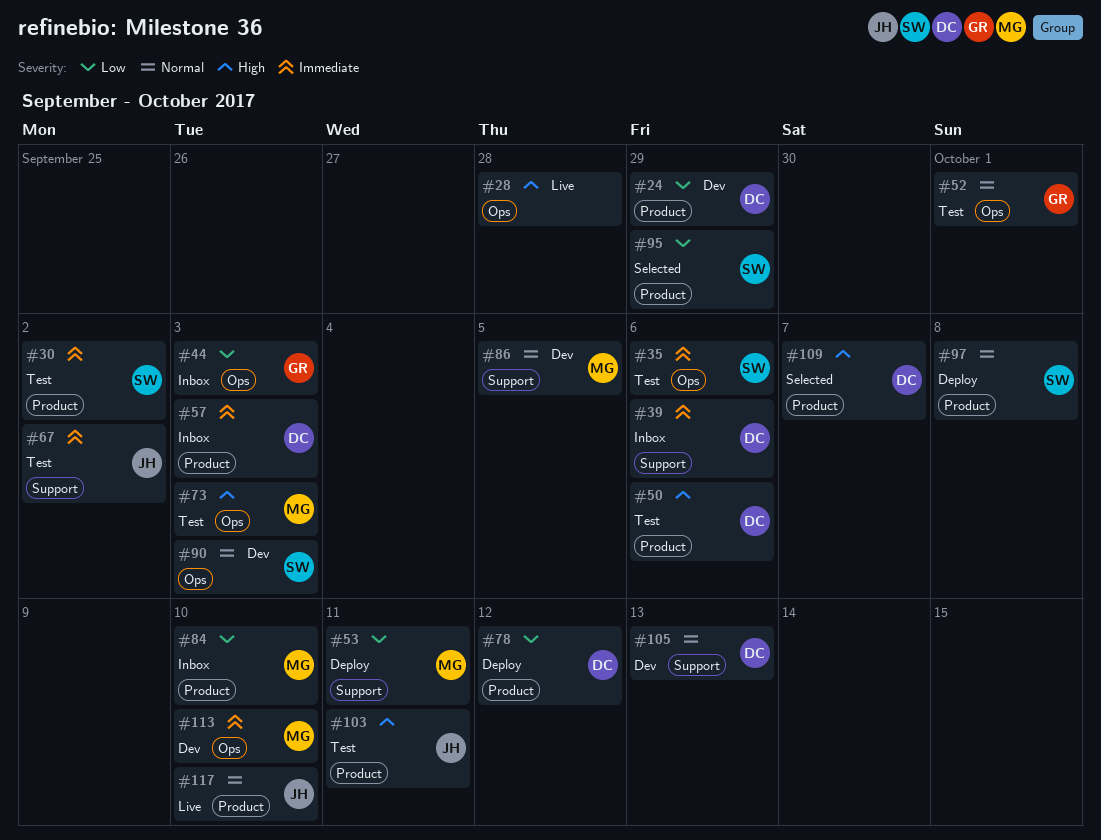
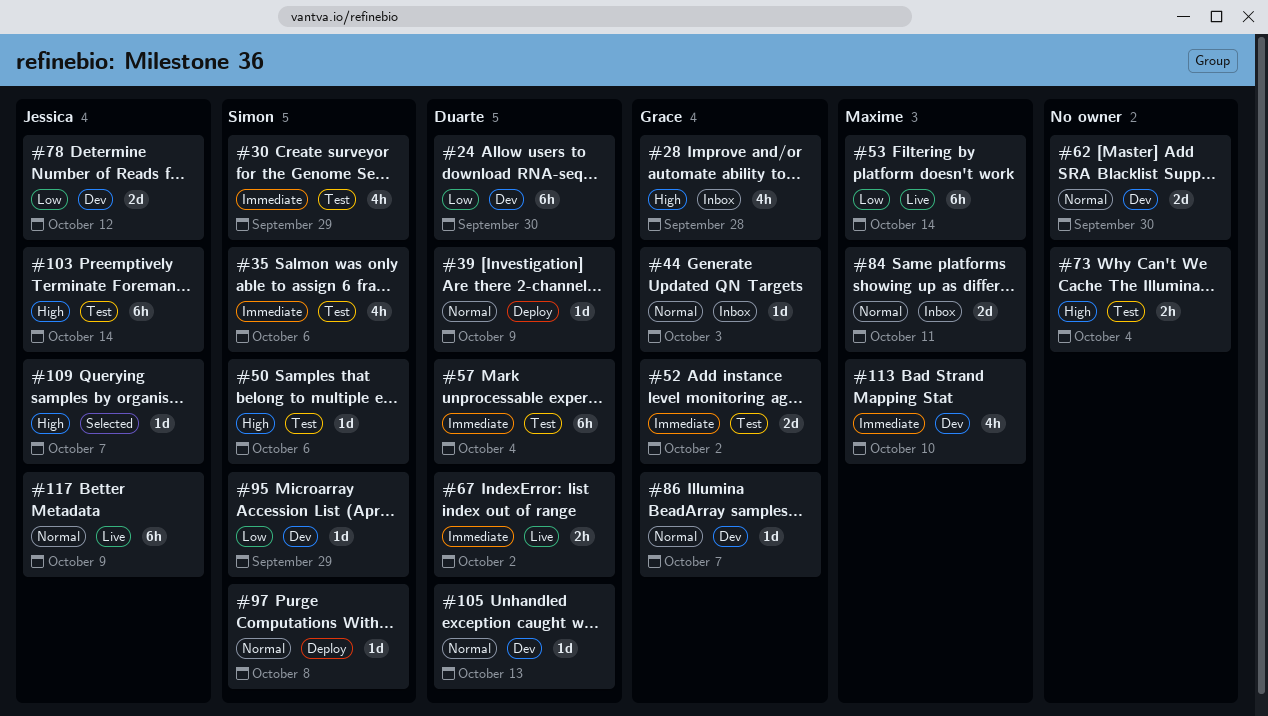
#24, due: Sep 29 -> Sep 30
#28, status: Live -> Inbox
#28, owner: none -> Grace
#30, due: Oct 2 -> Sep 29
#39, status: Inbox -> Deploy
#39, priority: Immediate -> Normal
#39, due: Oct 6 -> Oct 9
#44, priority: Low -> Normal
#50, owner: Duarte -> Simon
#52, priority: Normal -> Immediate
#52, due: Oct 1 -> Oct 2
#53, status: Deploy -> Live
#53, due: Oct 11 -> Oct 14
#57, status: Inbox -> Test
#57, due: Oct 3 -> Oct 4
#62: none -> present
#67, status: Test -> Live
#67, owner: Jessica -> Duarte
#73, owner: Maxime -> none
#73, due: Oct 3 -> Oct 4
#78, status: Deploy -> Dev
#78, owner: Duarte -> Jessica
#84, priority: Low -> Normal
#84, due: Oct 10 -> Oct 11
#86, owner: Maxime -> Grace
#86, due: Oct 5 -> Oct 7
#90: present -> none
#95, status: Selected -> Dev
#103, due: Oct 11 -> Oct 14
#109, owner: Duarte -> Jessica
#117, due: Oct 10 -> Oct 9

